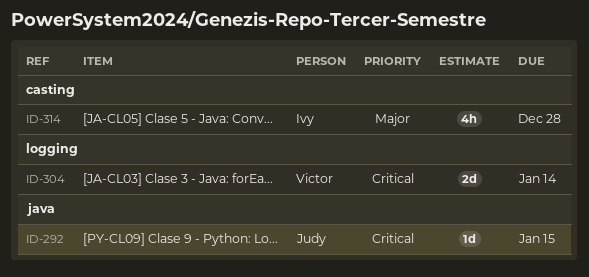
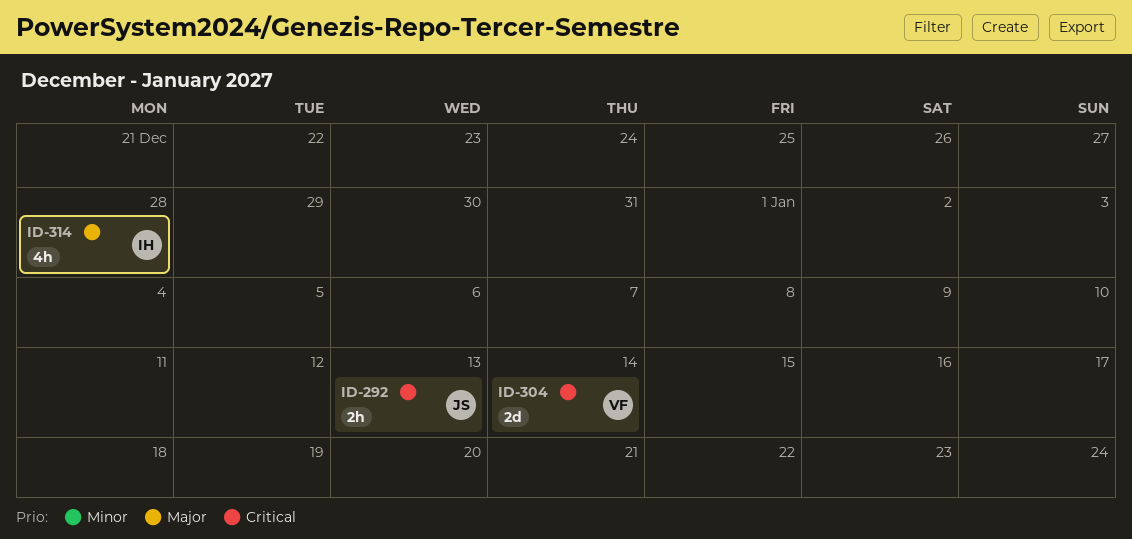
ID-292, estimate: 1d -> 2h
ID-292, due: Jan 15 -> Jan 13

